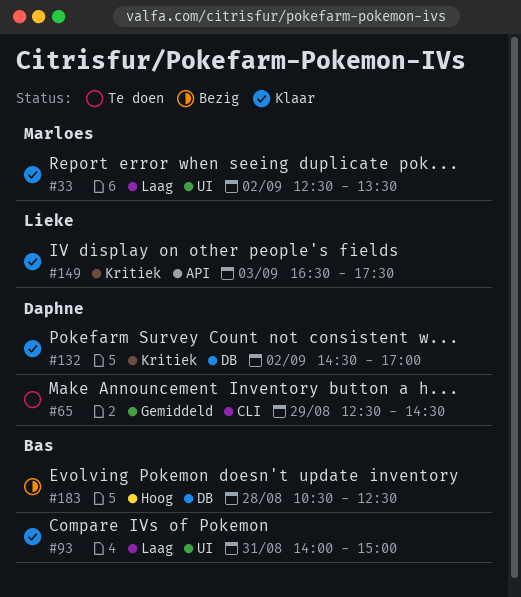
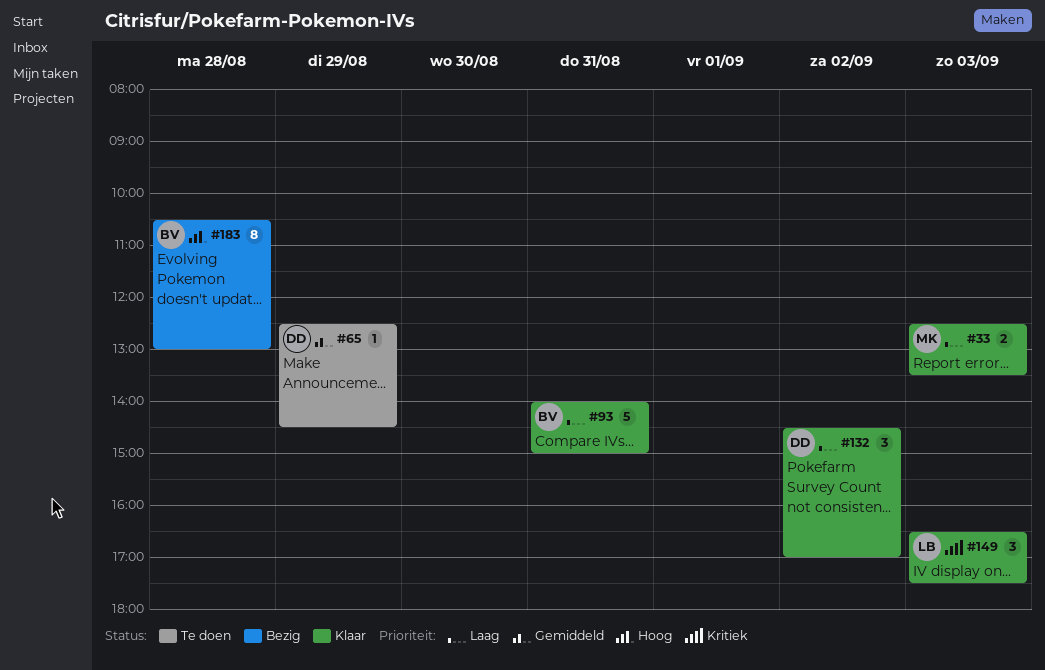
#33, day: Sep 2 -> Sep 3
#132, priority: Kritiek -> Laag
#183, ends: 12:30 -> 13:00

